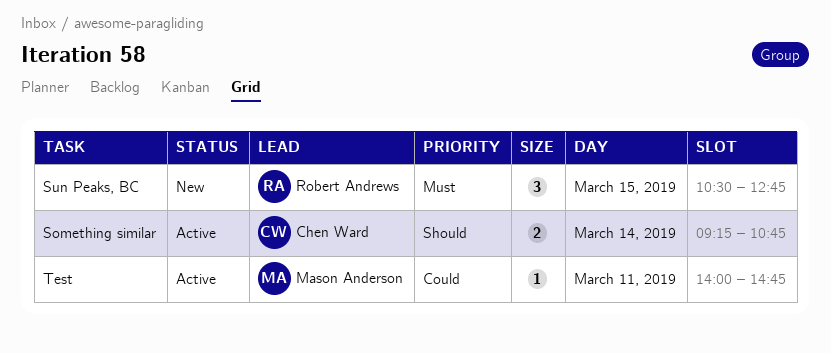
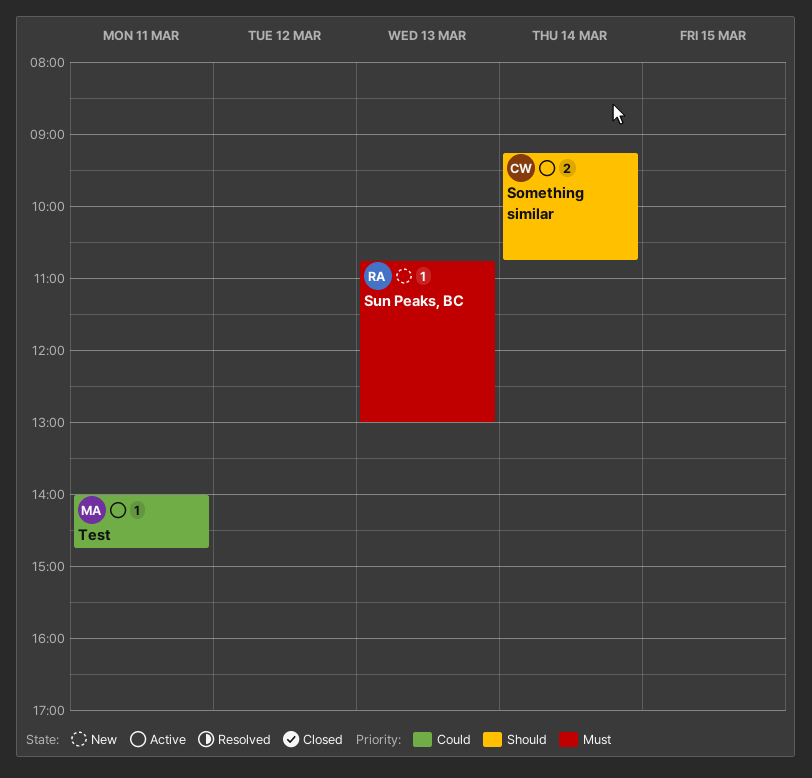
Sun Peaks, BC, estimate: 3 -> 1
Sun Peaks, BC, day: Mar 15 -> Mar 13
Sun Peaks, BC, begins: 10:30 -> 10:45
Sun Peaks, BC, ends: 12:45 -> 13:00

